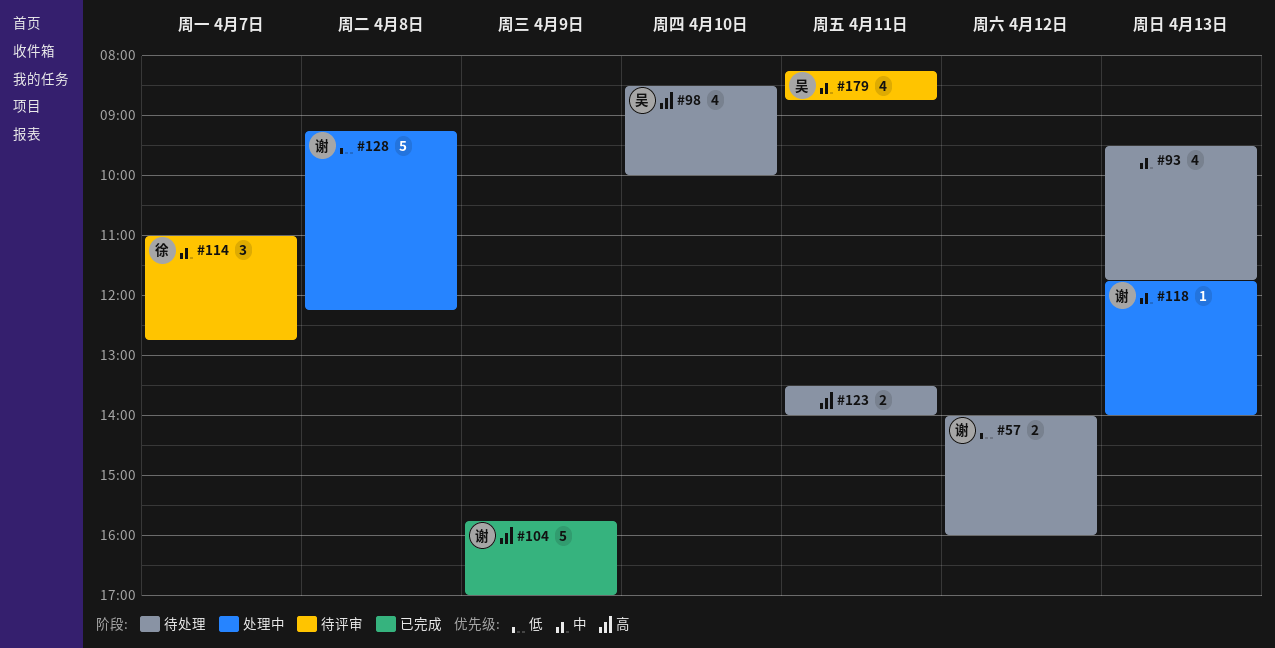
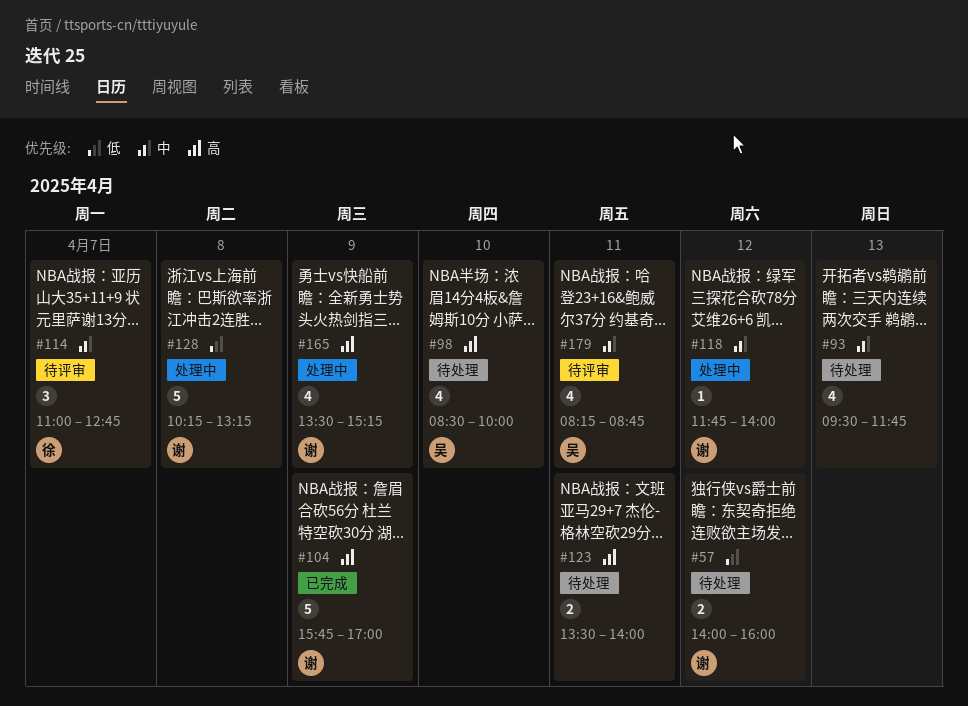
#118, day: Apr 13 -> Apr 12
#128, begins: 09:15 -> 10:15
#128, ends: 12:15 -> 13:15
#165: none -> present

